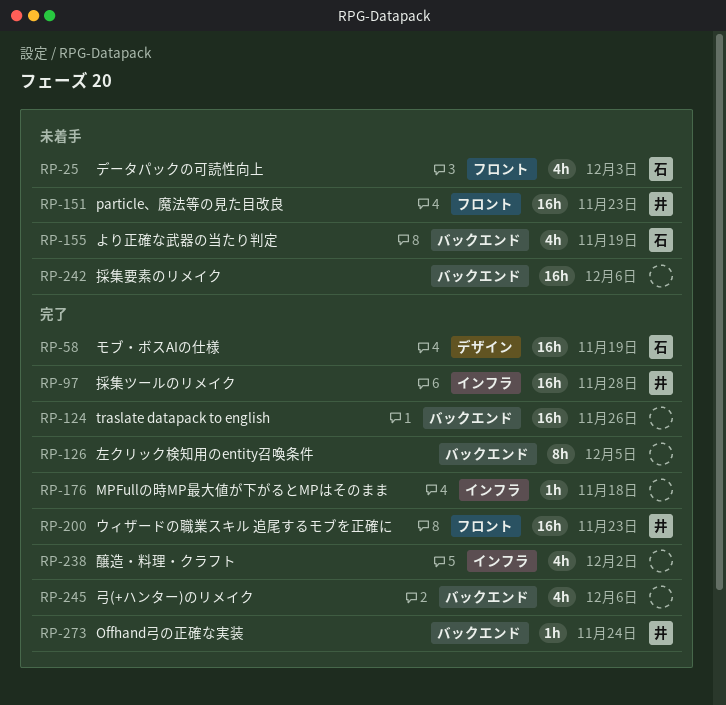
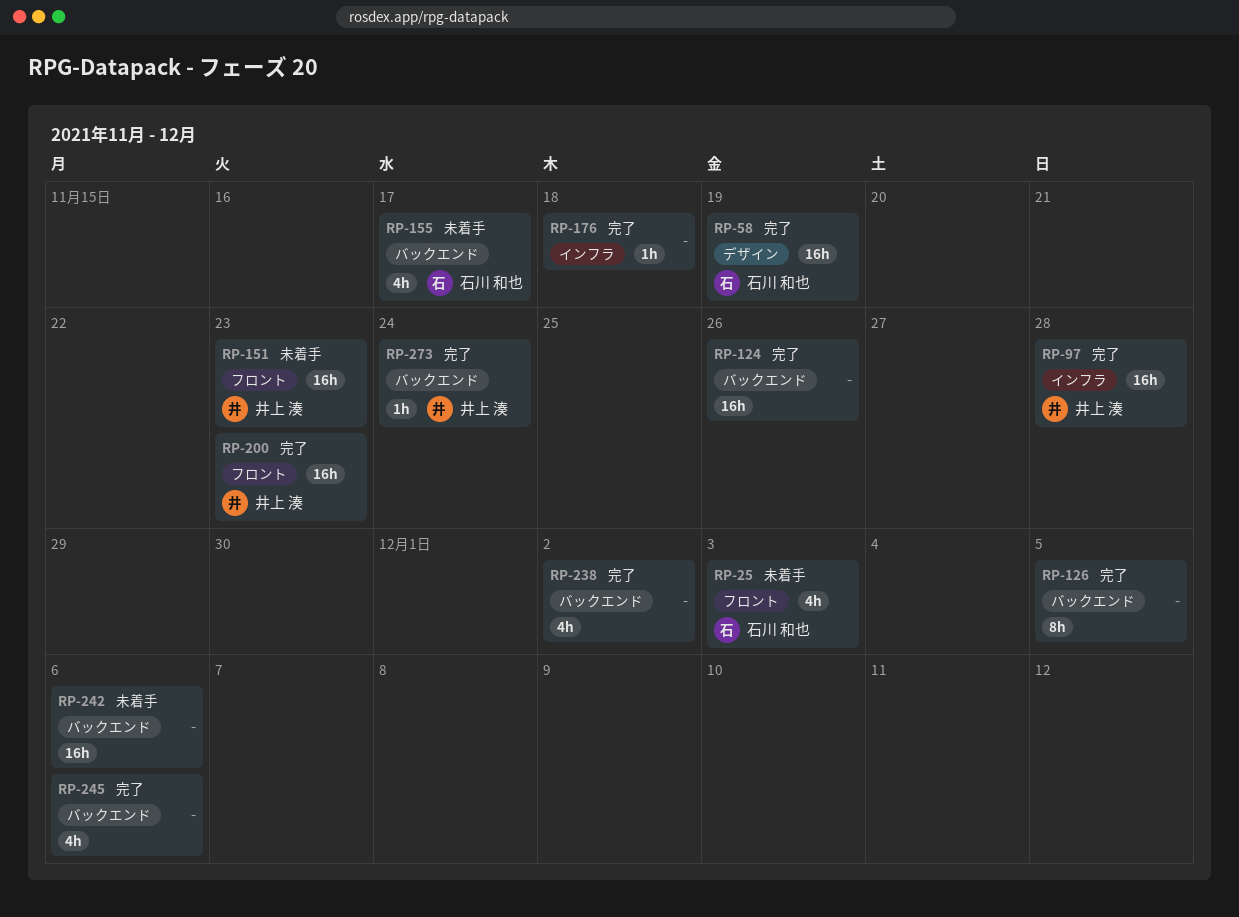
RP-155, due: Nov 19 -> Nov 17
RP-238, label: インフラ -> バックエンド

